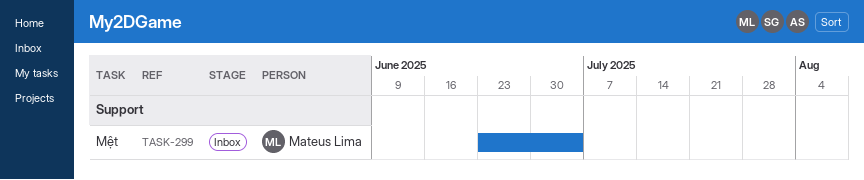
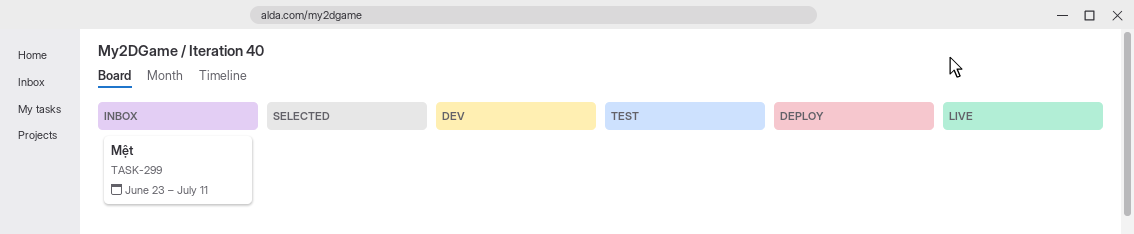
TASK-299, due: Jul 4 -> Jul 11

